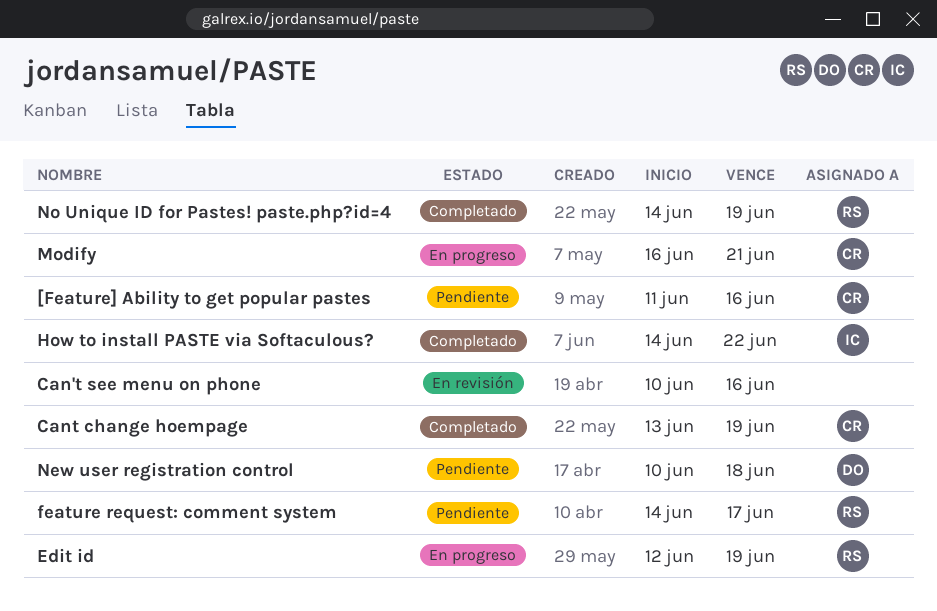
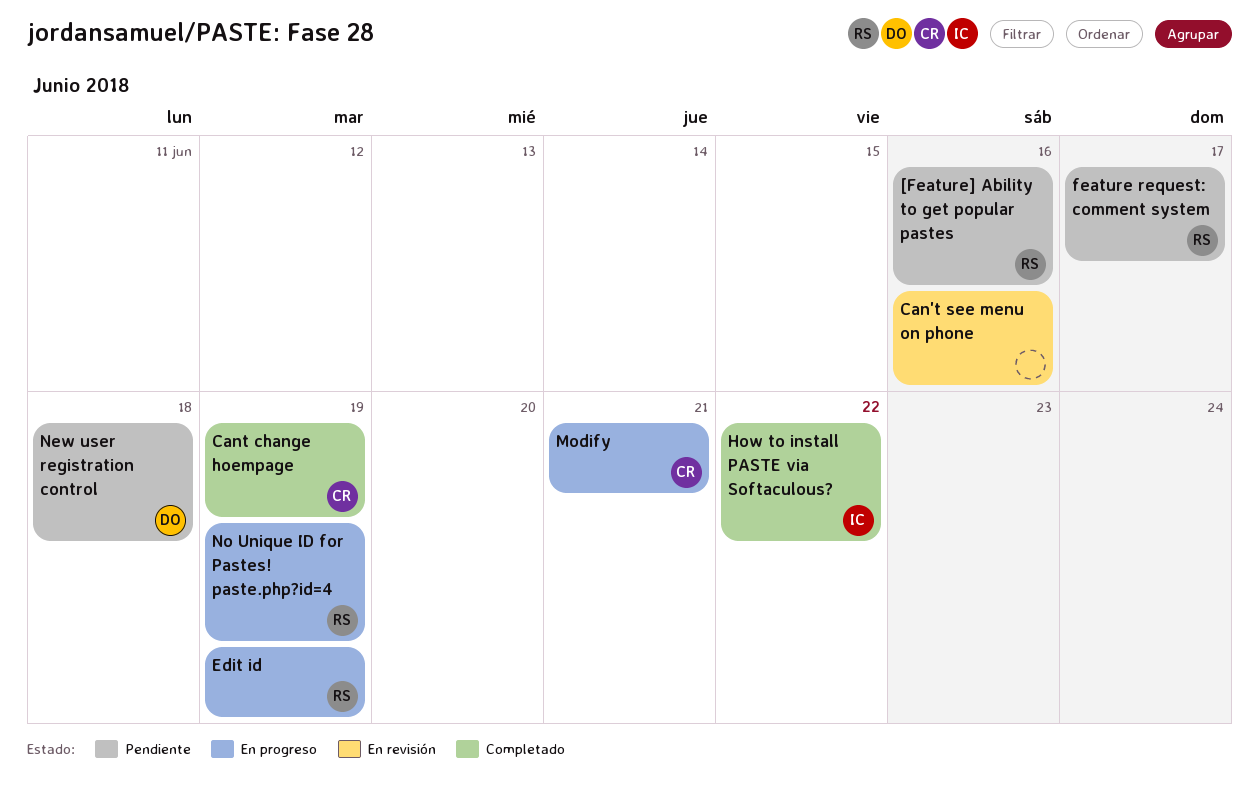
[Feature] Ability to get popular pastes, owner: CR -> RS
No Unique ID for Pastes! paste.php?id=4, status: Completado -> En progreso

